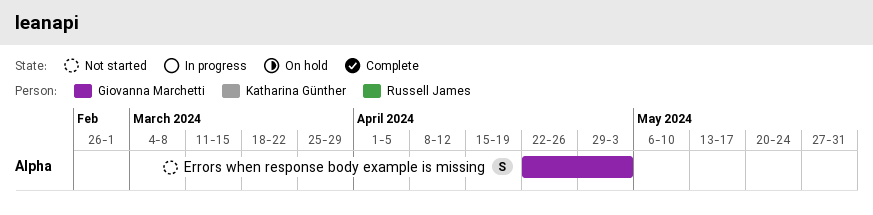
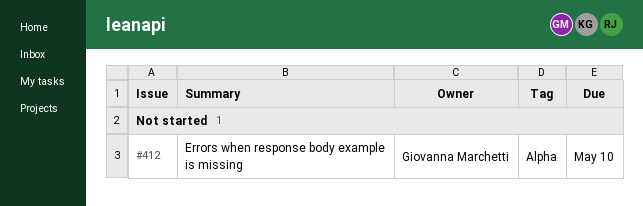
Errors when response body example is missing, due: May 3 -> May 10

